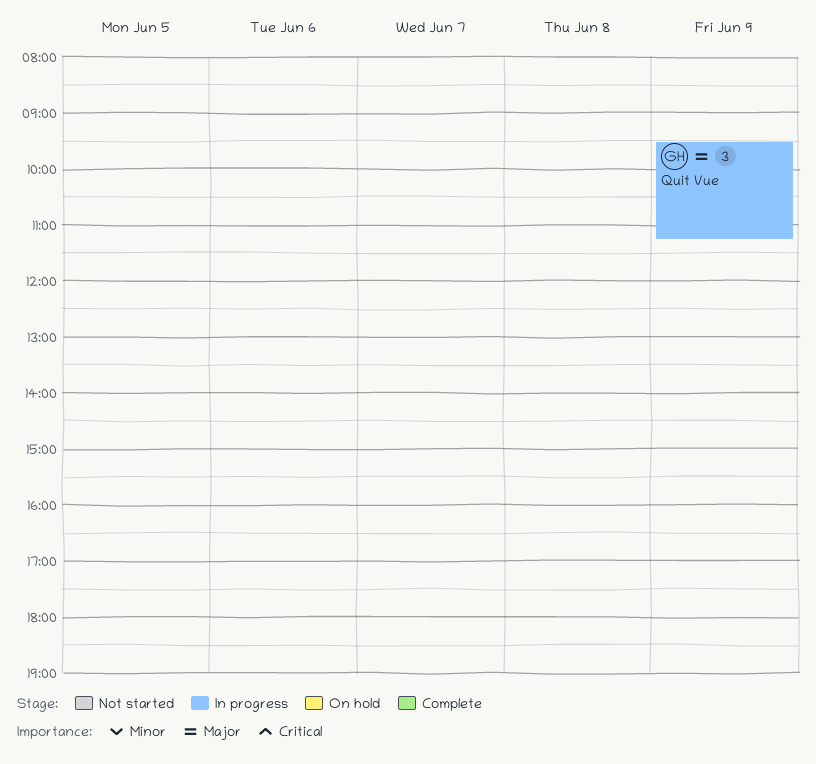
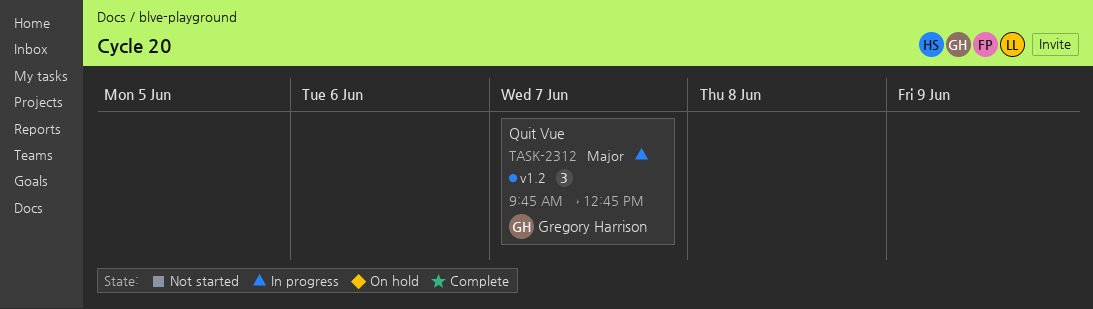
Quit Vue, day: Jun 9 -> Jun 7
Quit Vue, begins: 09:30 -> 09:45
Quit Vue, ends: 11:15 -> 12:45

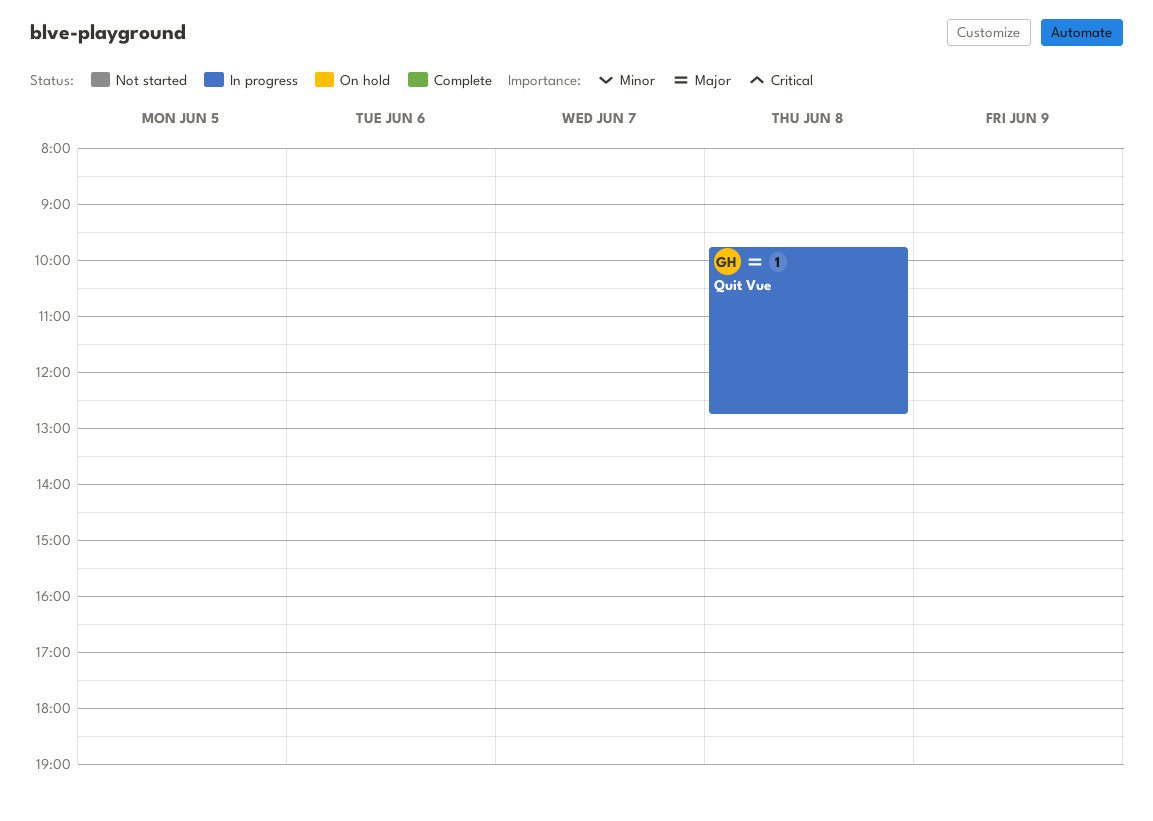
Quit Vue, estimate: 3 -> 1
Quit Vue, day: Jun 7 -> Jun 8

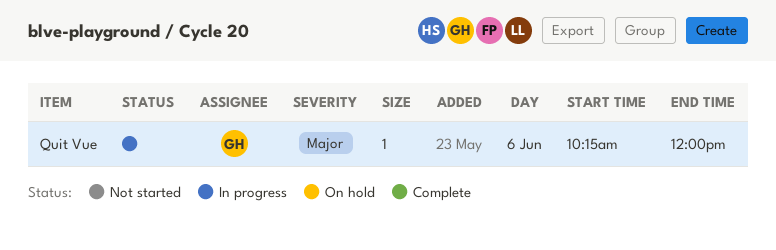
Quit Vue, day: Jun 8 -> Jun 6
Quit Vue, begins: 09:45 -> 10:15
Quit Vue, ends: 12:45 -> 12:00

